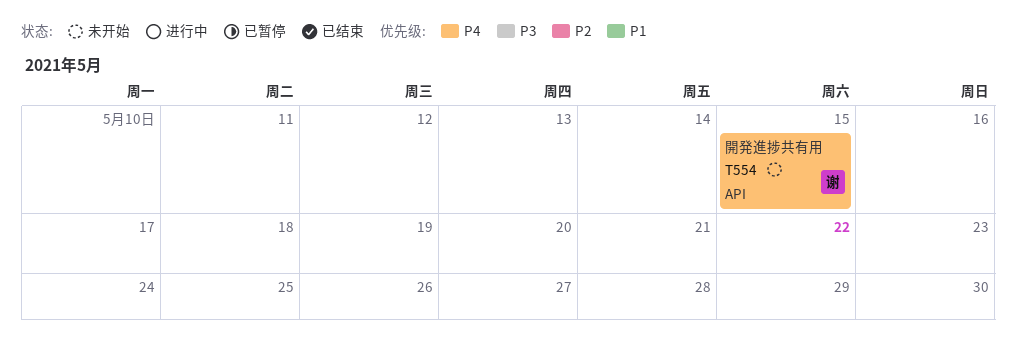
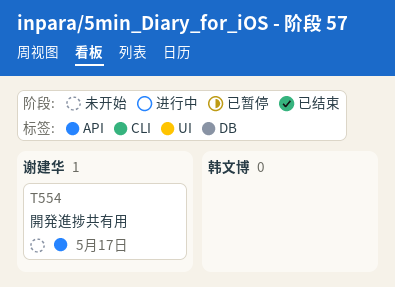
T554, due: May 15 -> May 17

